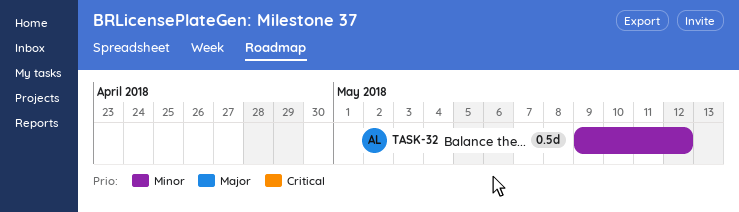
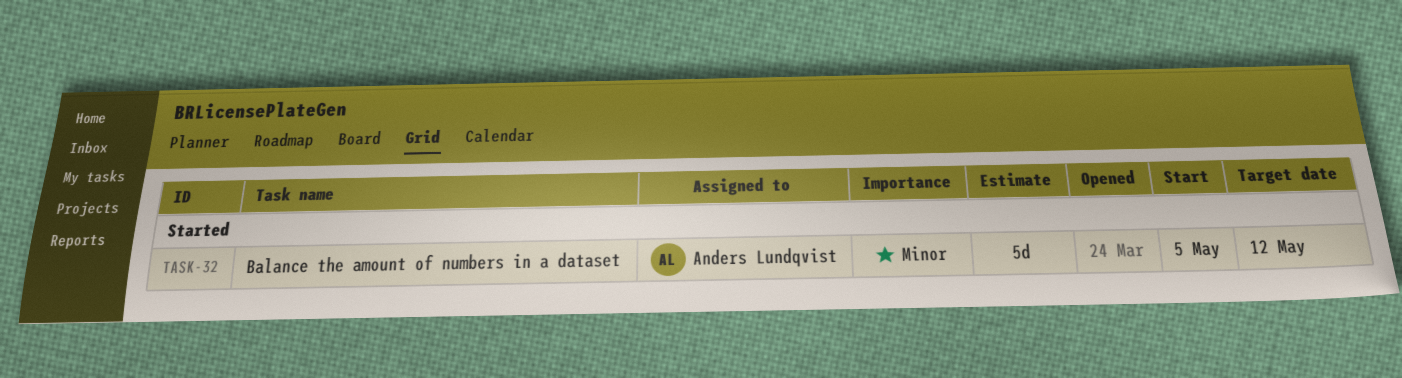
TASK-32, estimate: 0.5d -> 5d
TASK-32, start: May 9 -> May 5

